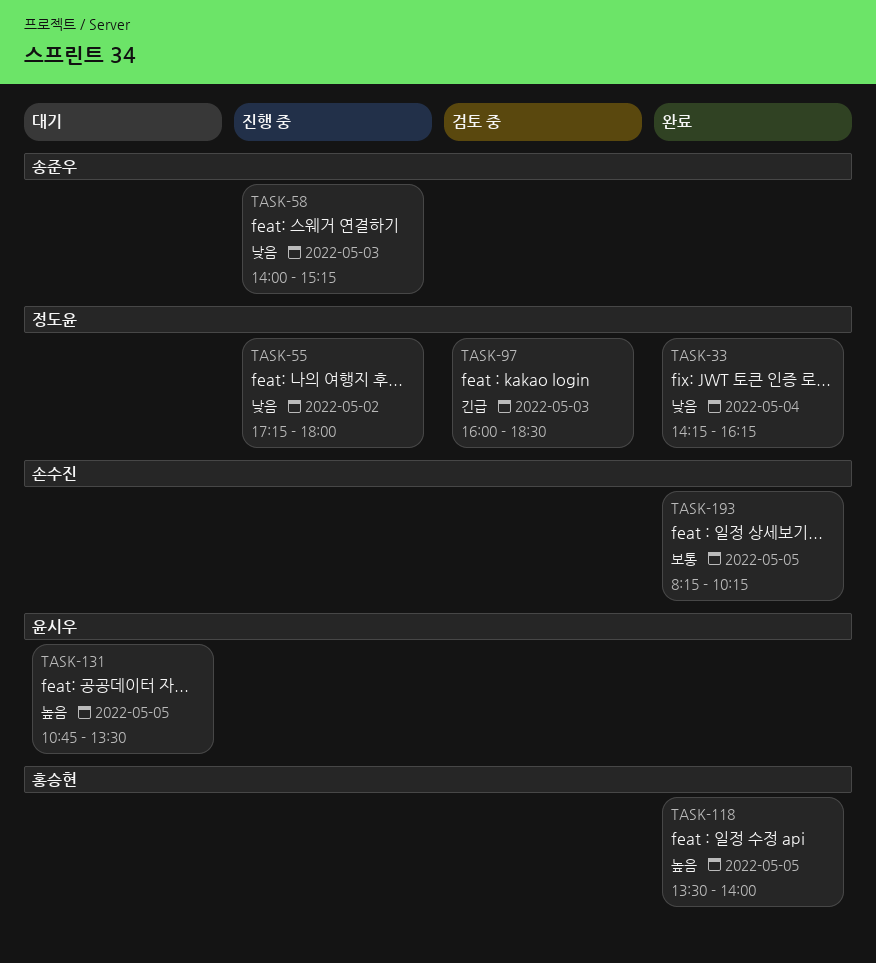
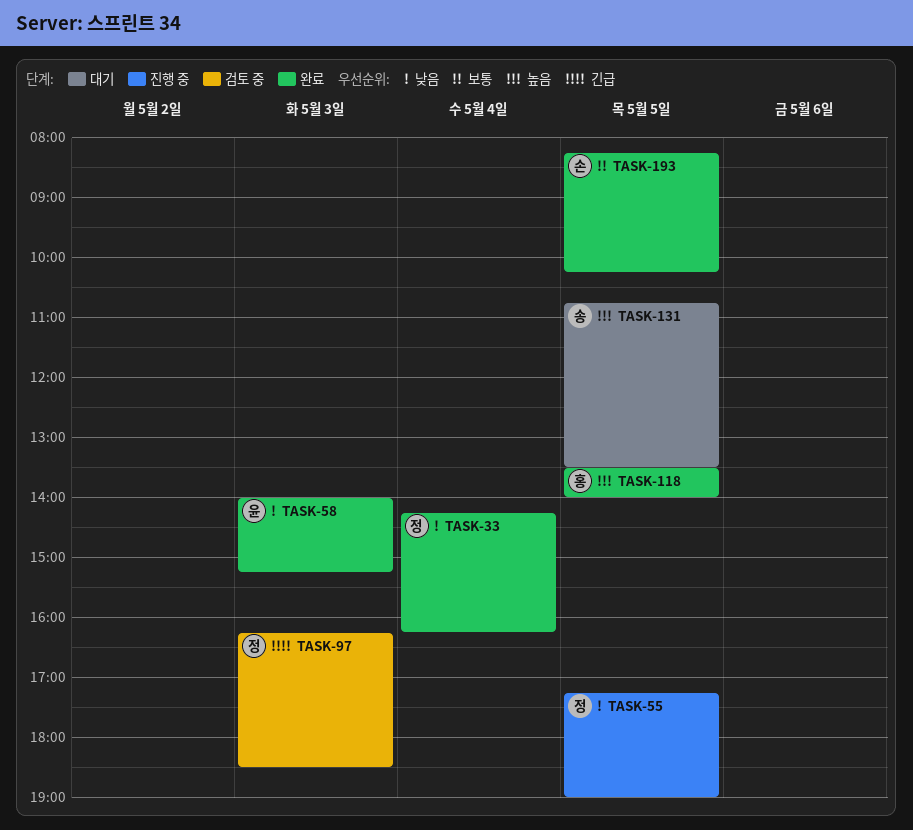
TASK-55, day: May 2 -> May 5
TASK-55, ends: 18:00 -> 19:00
TASK-58, status: 진행 중 -> 완료
TASK-58, owner: 송준우 -> 윤시우
TASK-97, begins: 16:00 -> 16:15
TASK-131, owner: 윤시우 -> 송준우

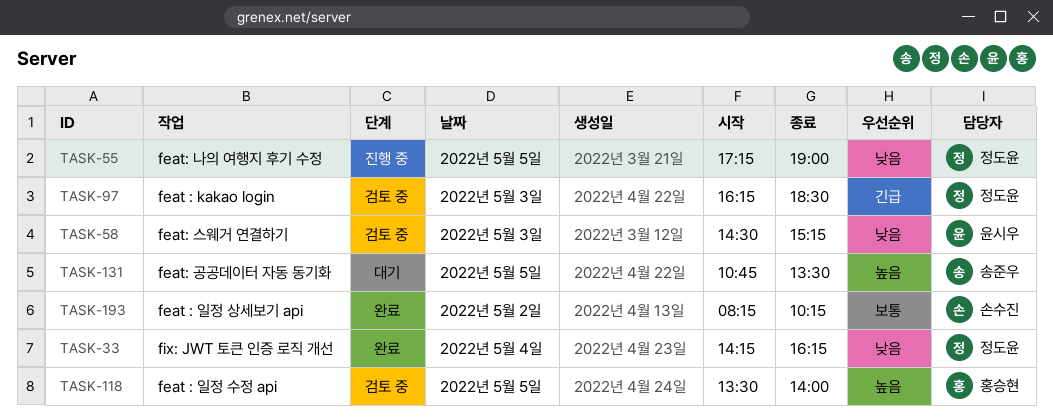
TASK-58, status: 완료 -> 검토 중
TASK-58, begins: 14:00 -> 14:30
TASK-118, status: 완료 -> 검토 중
TASK-193, day: May 5 -> May 2

